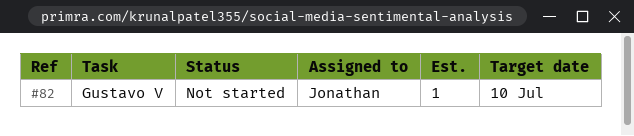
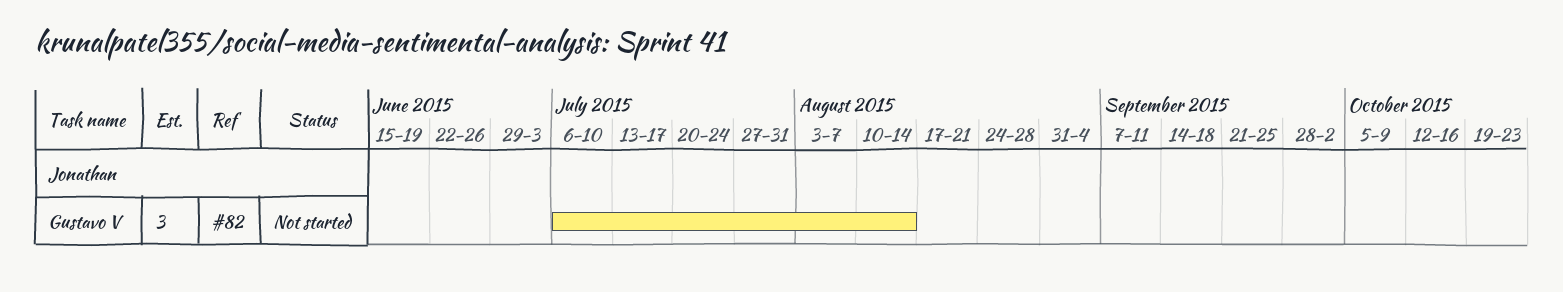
#82, estimate: 1 -> 3
#82, due: Jul 10 -> Aug 14

